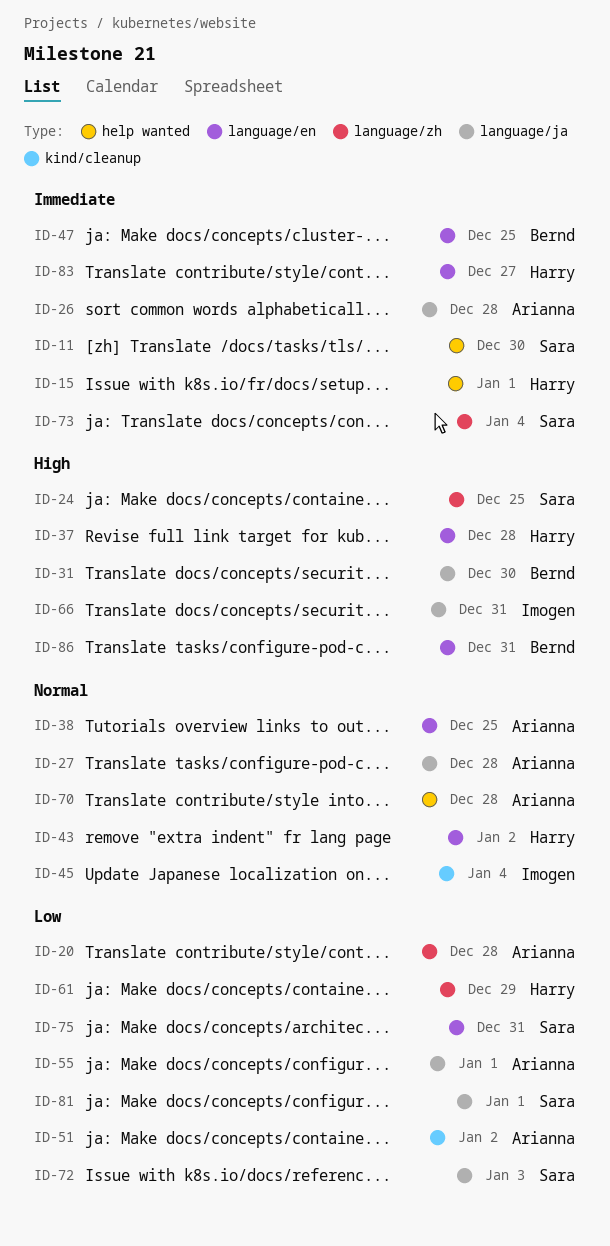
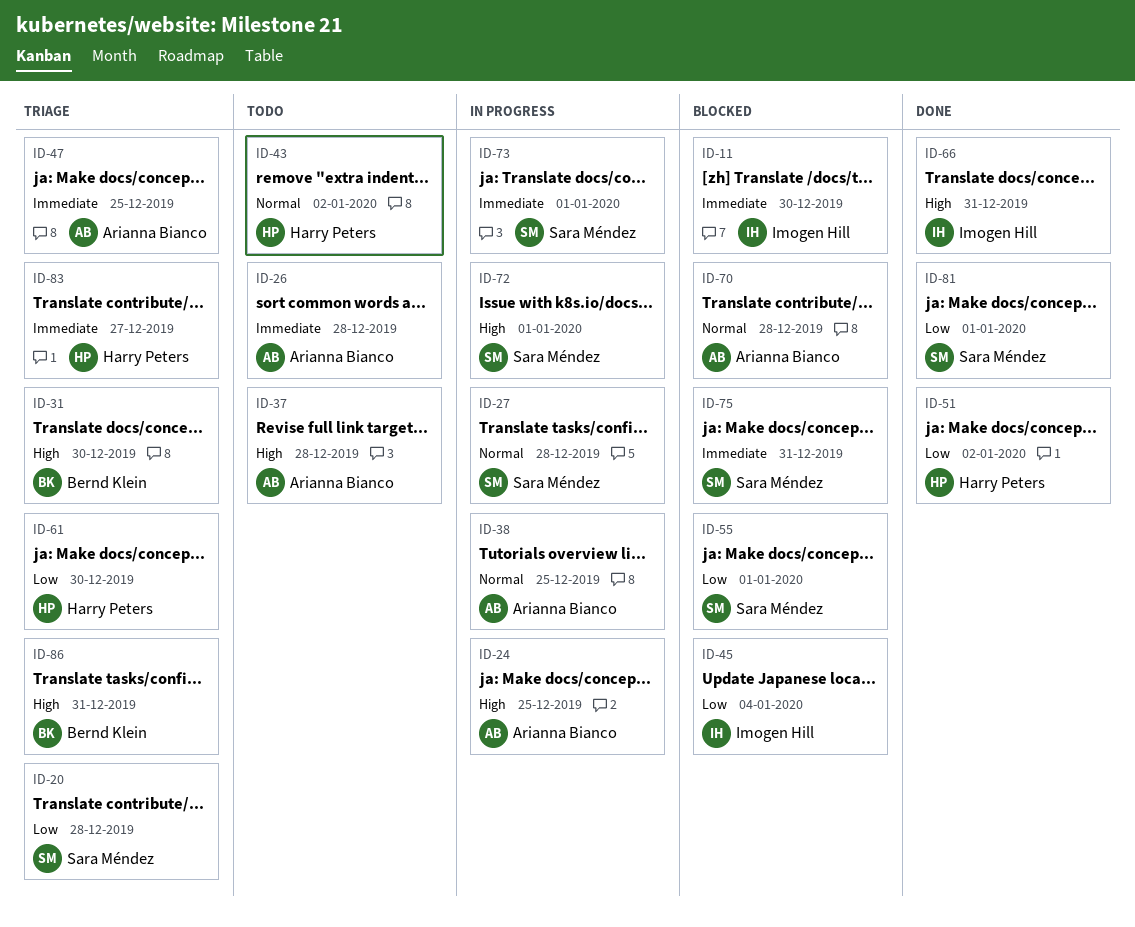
ID-11, owner: Sara Méndez -> Imogen Hill
ID-15: present -> none
ID-20, owner: Arianna Bianco -> Sara Méndez
ID-24, owner: Sara Méndez -> Arianna Bianco
ID-27, owner: Arianna Bianco -> Sara Méndez
ID-37, owner: Harry Peters -> Arianna Bianco
ID-45, priority: Normal -> Low
ID-47, owner: Bernd Klein -> Arianna Bianco
ID-51, owner: Arianna Bianco -> Harry Peters
ID-55, owner: Arianna Bianco -> Sara Méndez
ID-61, due: Dec 29 -> Dec 30
ID-72, priority: Low -> High
ID-72, due: Jan 3 -> Jan 1
ID-73, due: Jan 4 -> Jan 1
ID-75, priority: Low -> Immediate

